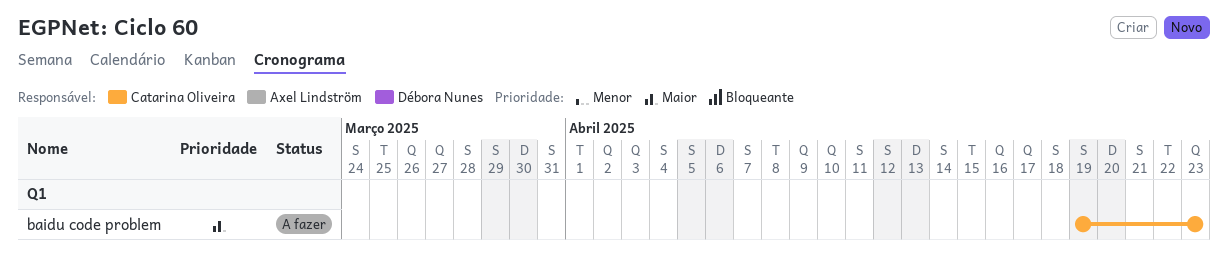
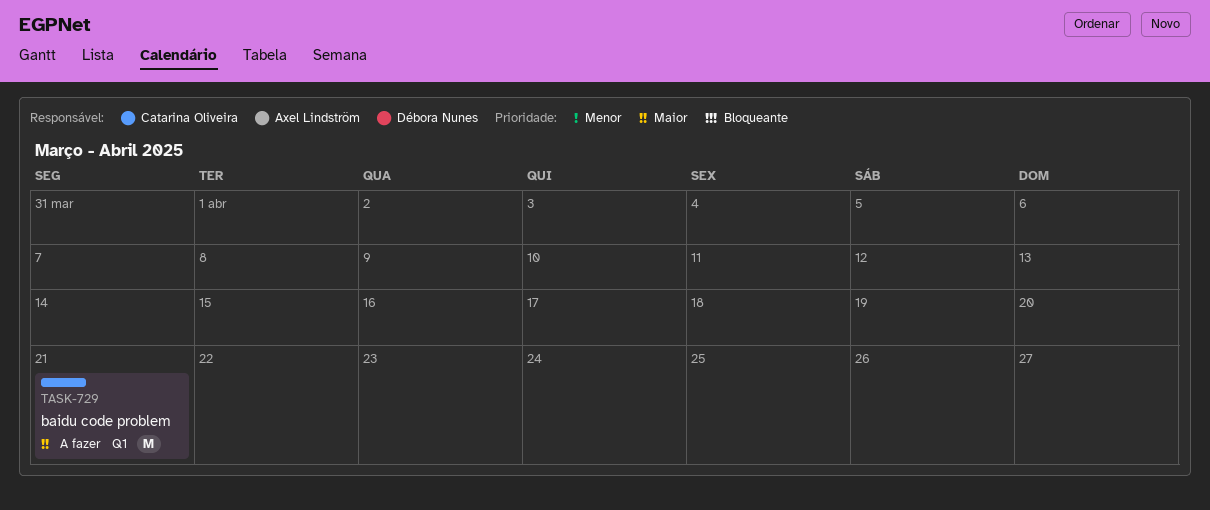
baidu code problem, due: Apr 23 -> Apr 21

